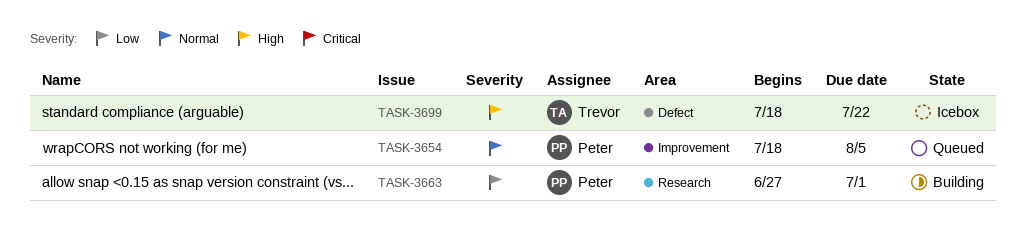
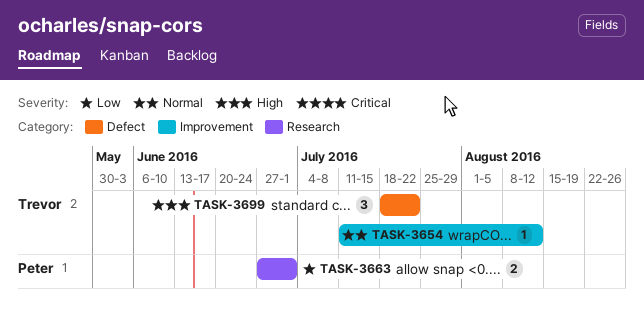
TASK-3654, owner: Peter -> Trevor
TASK-3654, start: Jul 18 -> Jul 11
TASK-3654, due: Aug 5 -> Aug 12

